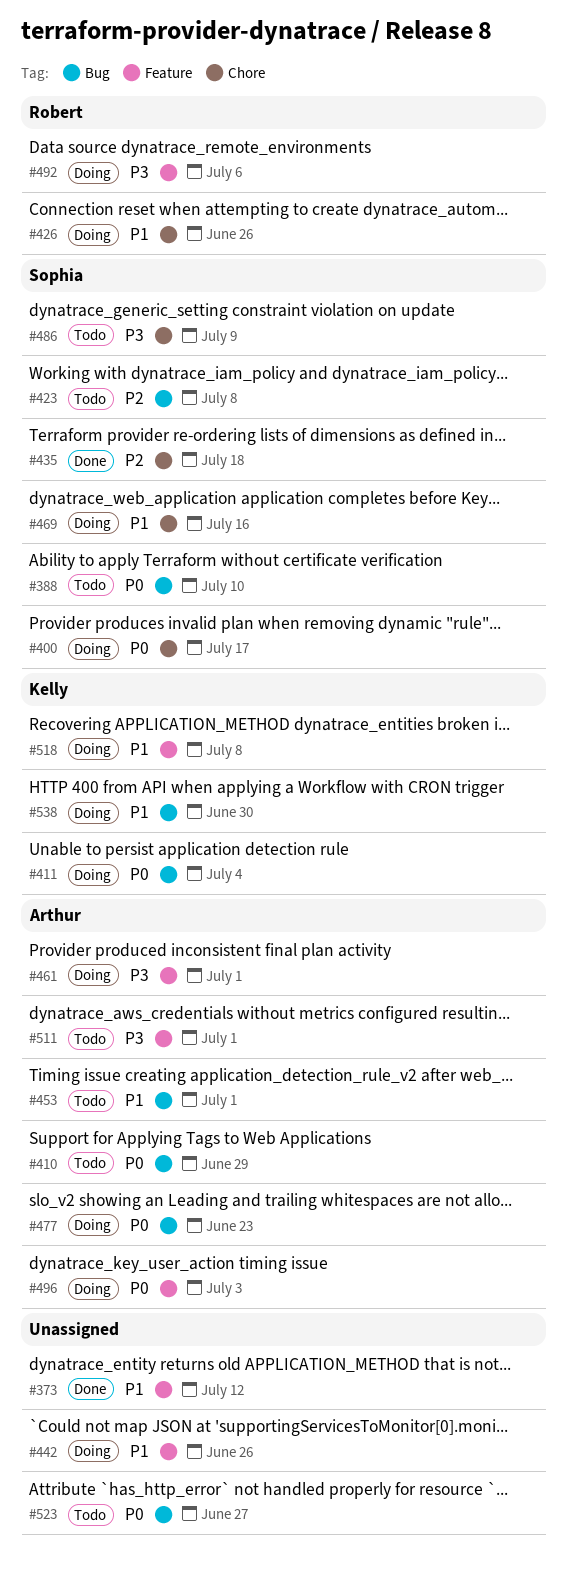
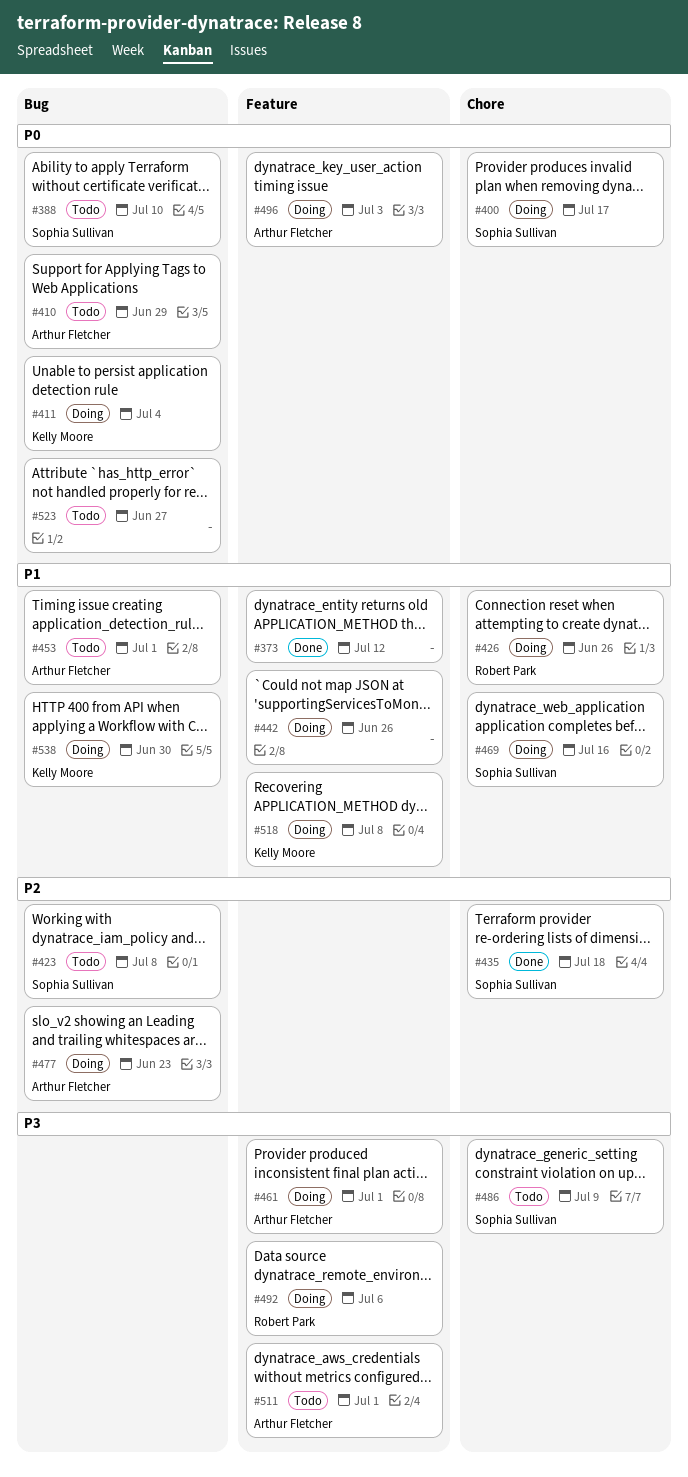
#477, priority: P0 -> P2

